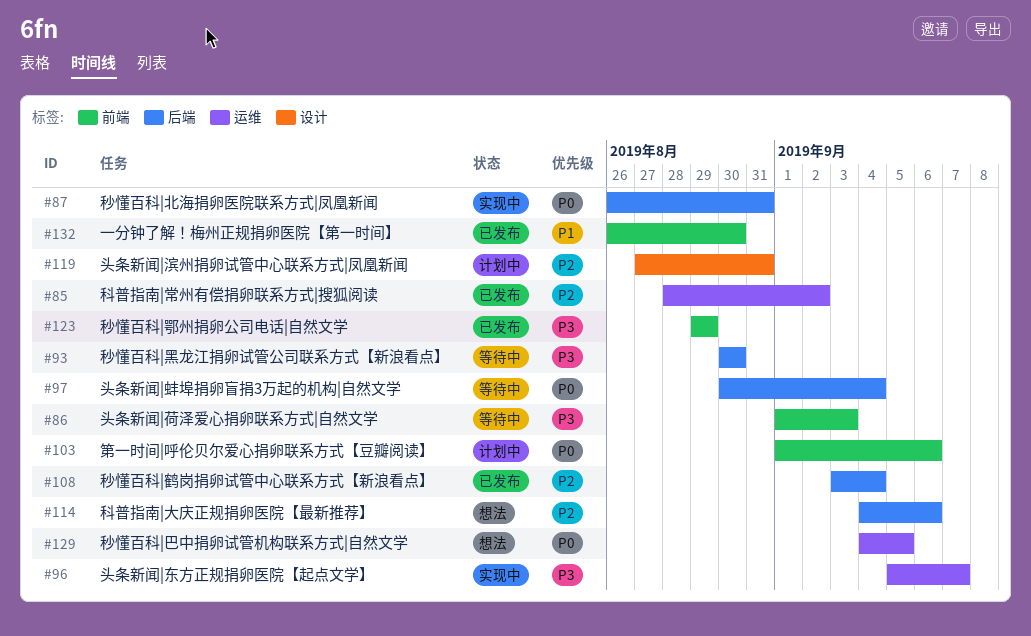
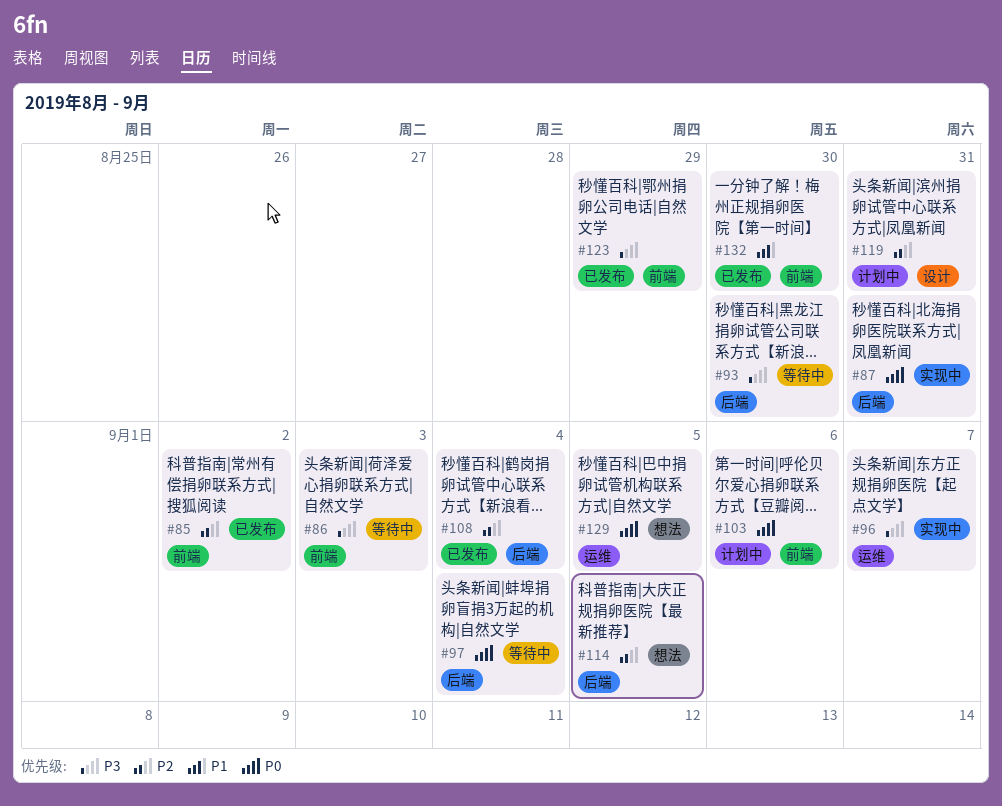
#85, label: 运维 -> 前端
#114, due: Sep 6 -> Sep 5

